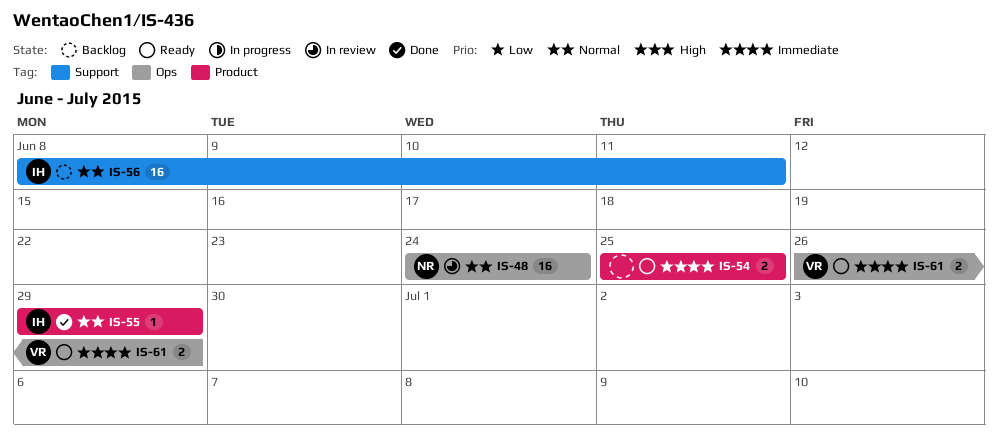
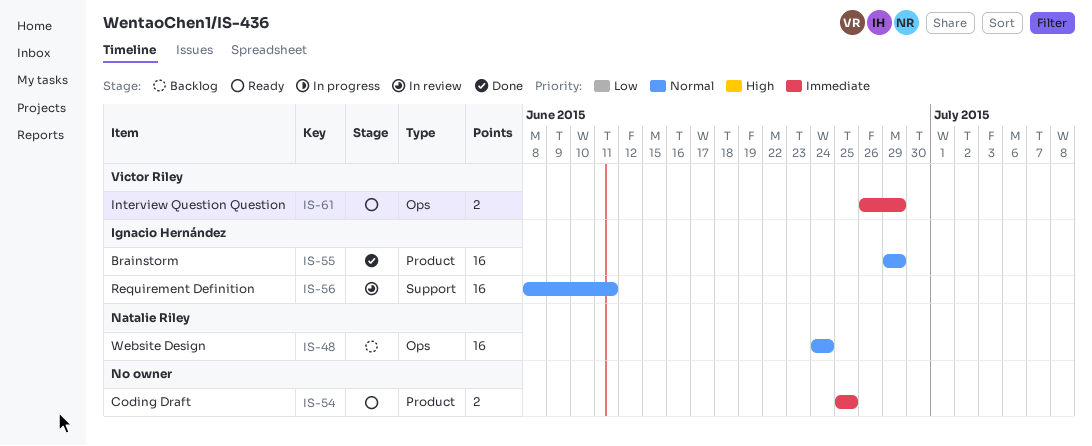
IS-48, status: In review -> Backlog
IS-55, estimate: 1 -> 16
IS-56, status: Backlog -> In review

